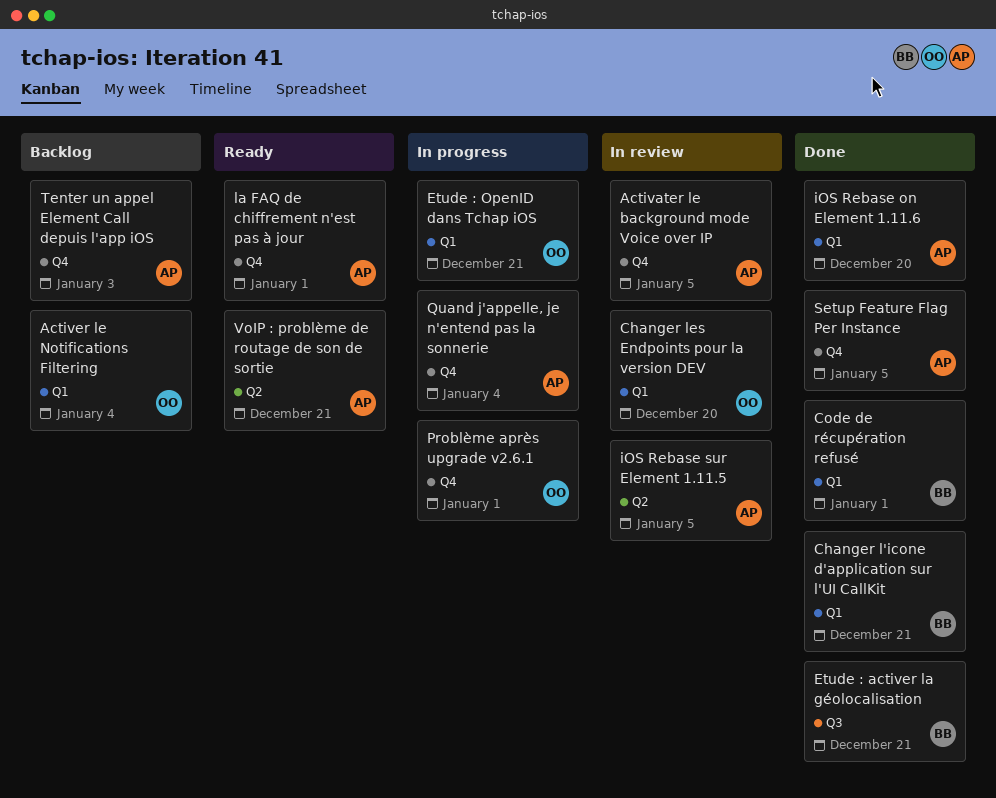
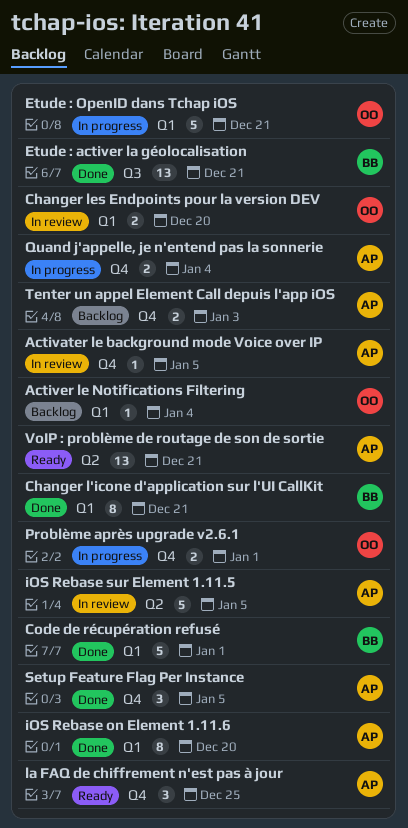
la FAQ de chiffrement n'est pas à jour, due: Jan 1 -> Dec 25

